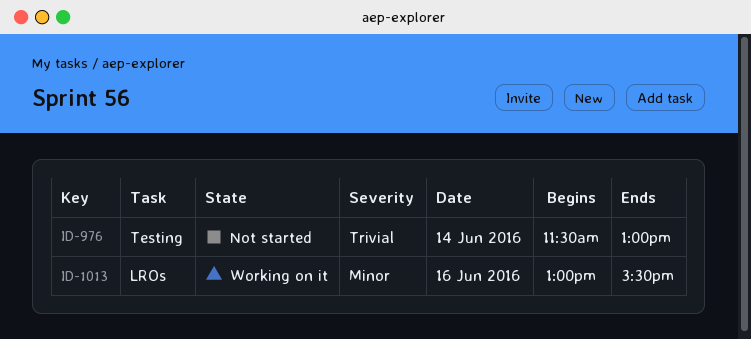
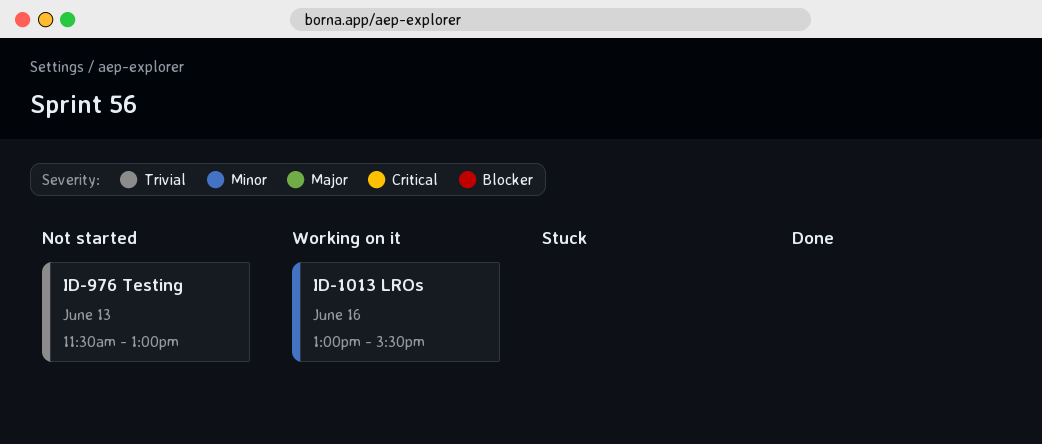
ID-976, day: Jun 14 -> Jun 13

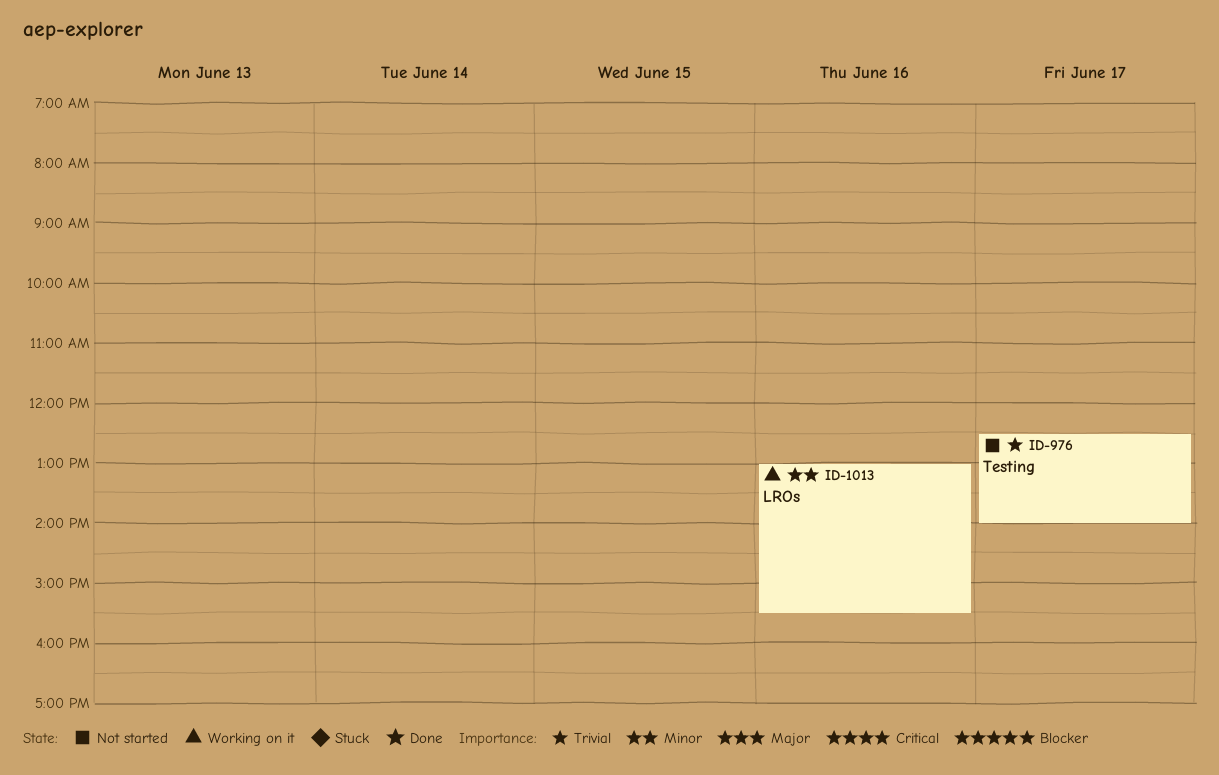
ID-976, day: Jun 13 -> Jun 17
ID-976, begins: 11:30 -> 12:30
ID-976, ends: 13:00 -> 14:00

